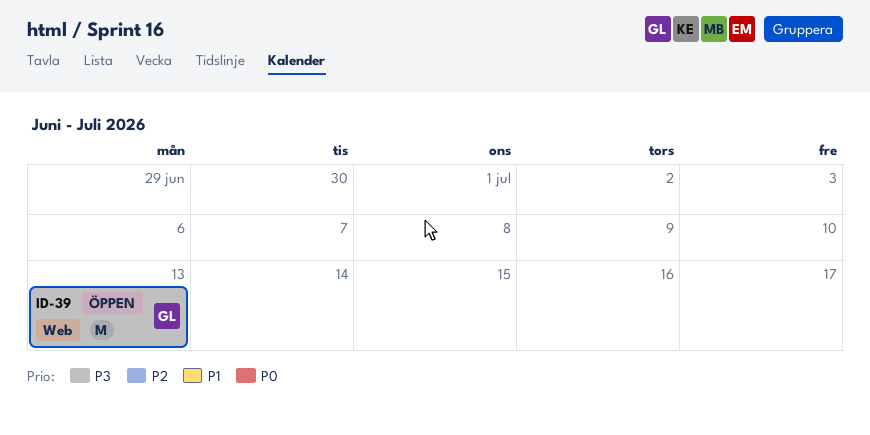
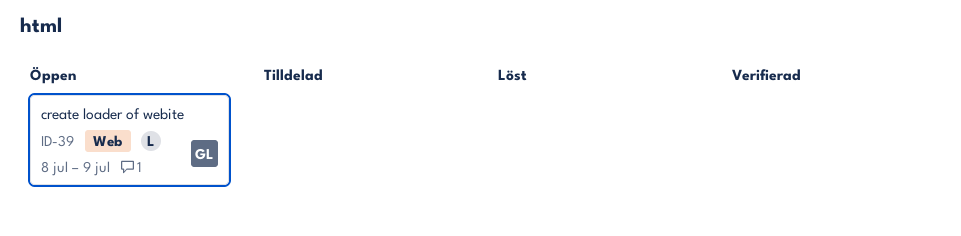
ID-39, estimate: M -> L
ID-39, due: Jul 13 -> Jul 9

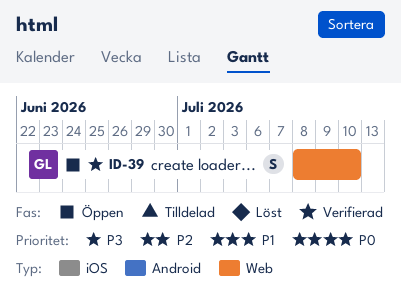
ID-39, estimate: L -> S
ID-39, due: Jul 9 -> Jul 10

